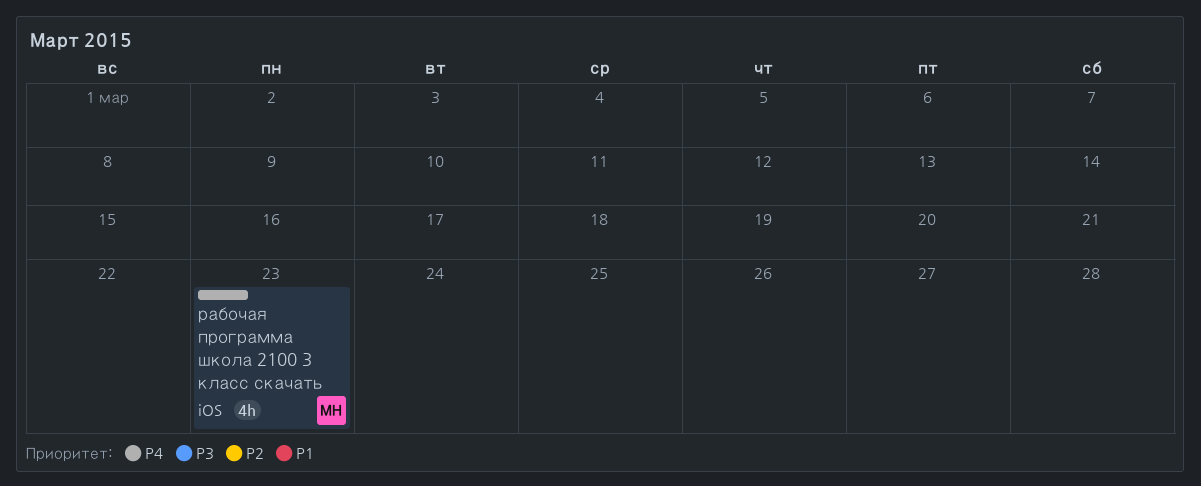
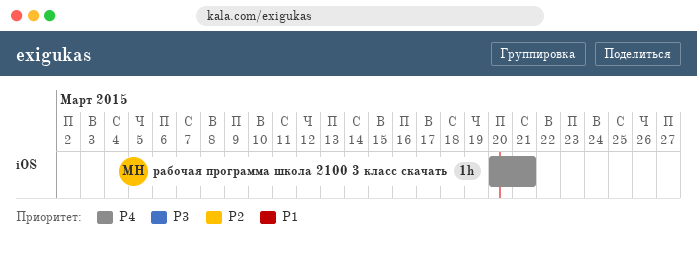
рабочая программа школа 2100 3 класс скачать, estimate: 4h -> 1h
рабочая программа школа 2100 3 класс скачать, due: Mar 23 -> Mar 21

